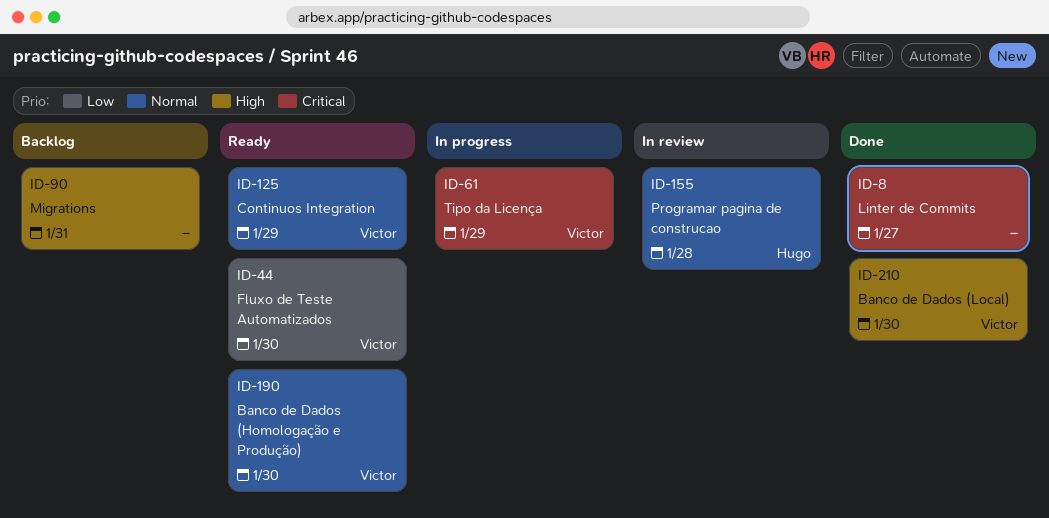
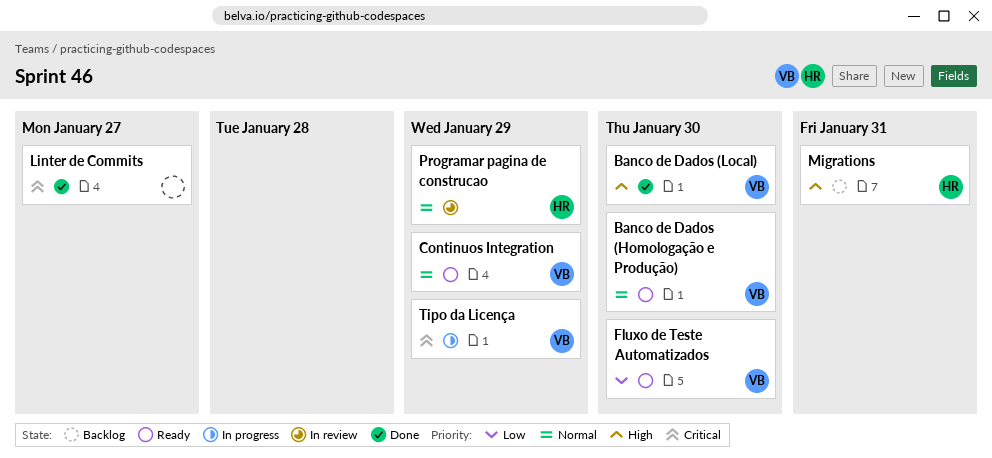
Migrations, owner: none -> Hugo
Programar pagina de construcao, due: Jan 28 -> Jan 29

